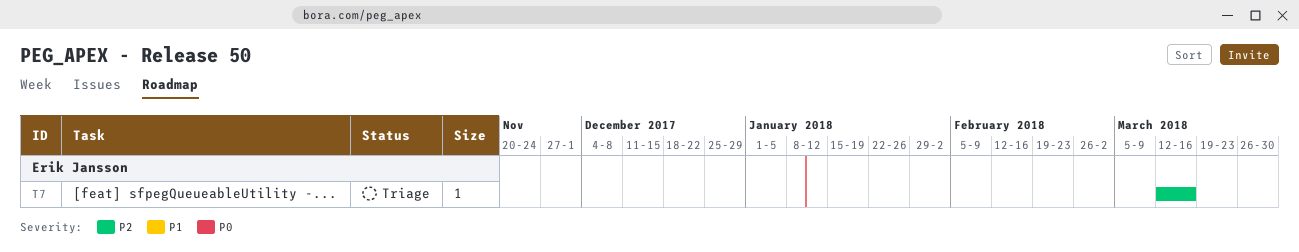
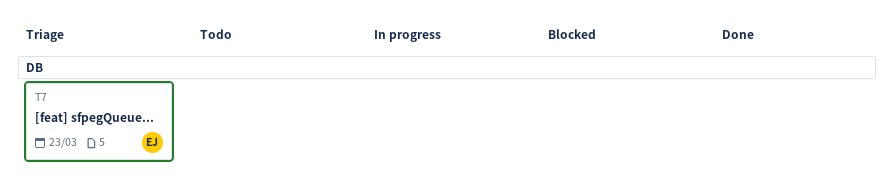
T7, due: Mar 16 -> Mar 23

